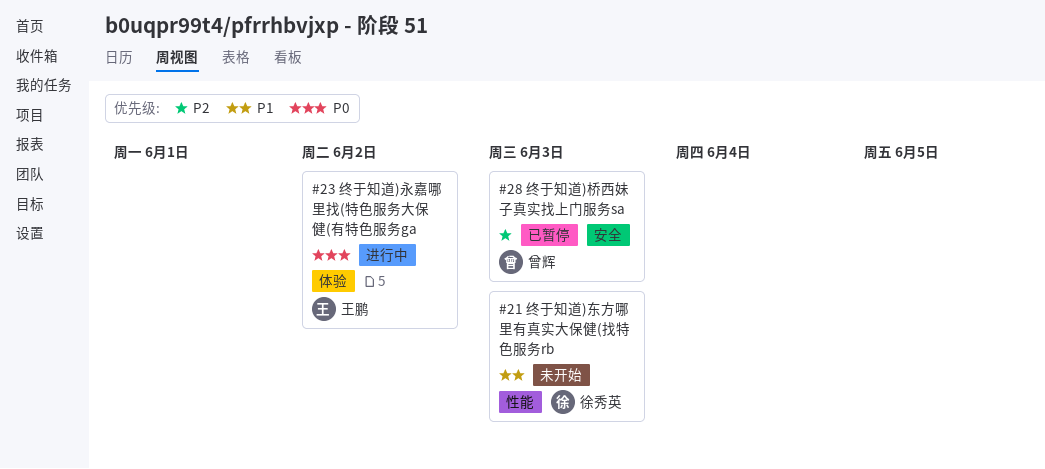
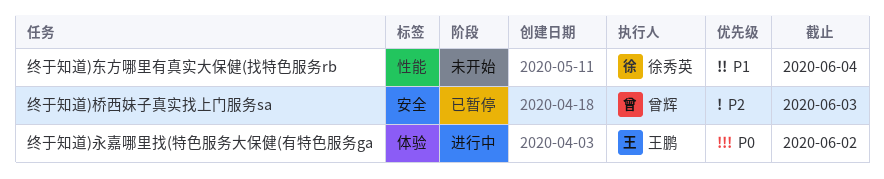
终于知道)东方哪里有真实大保健(找特色服务rb, due: Jun 3 -> Jun 4

